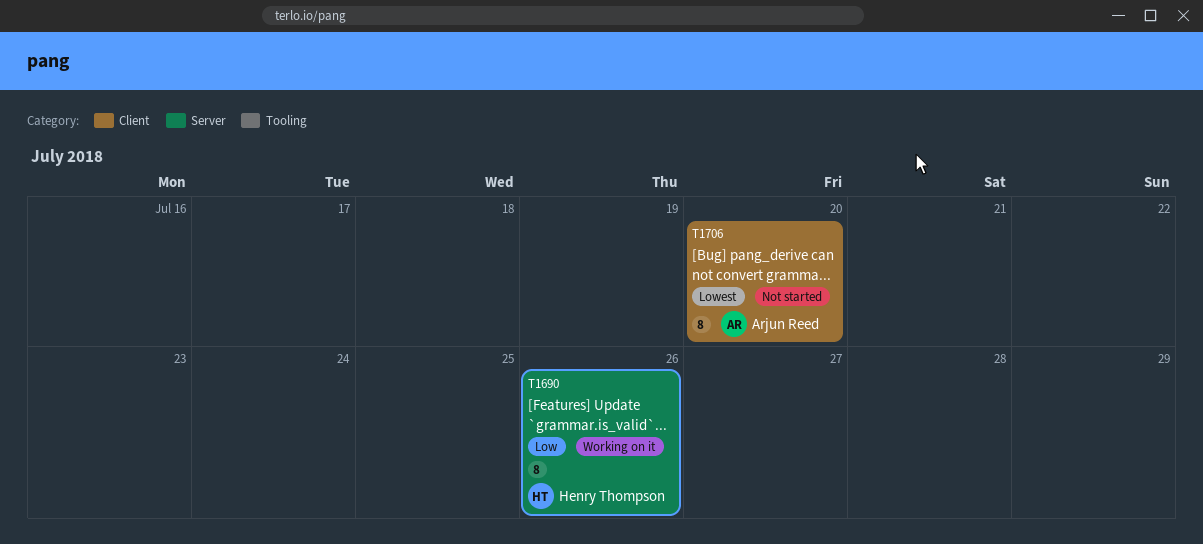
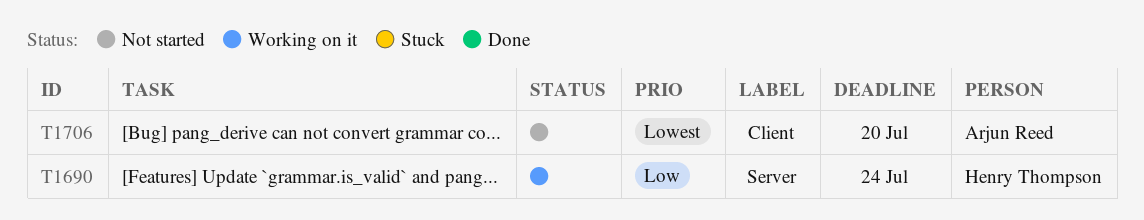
T1690, due: Jul 26 -> Jul 24

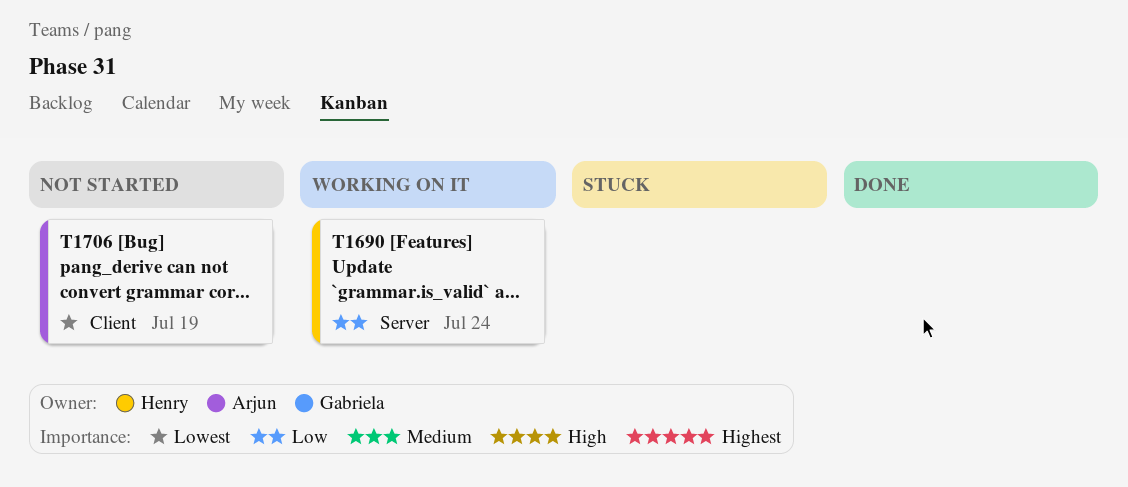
T1706, due: Jul 20 -> Jul 19

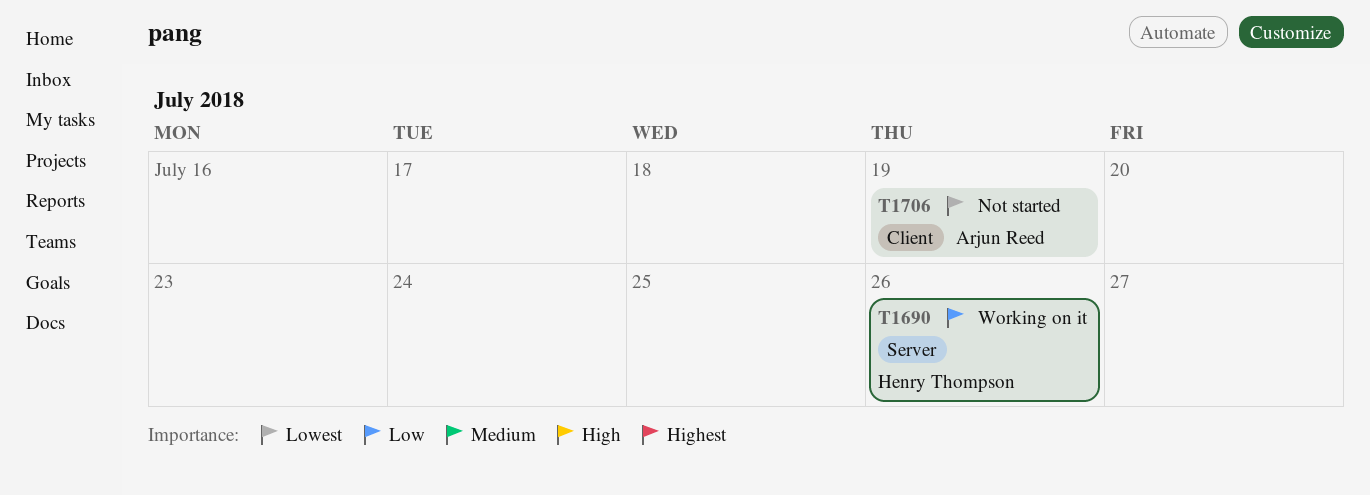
T1690, due: Jul 24 -> Jul 26

